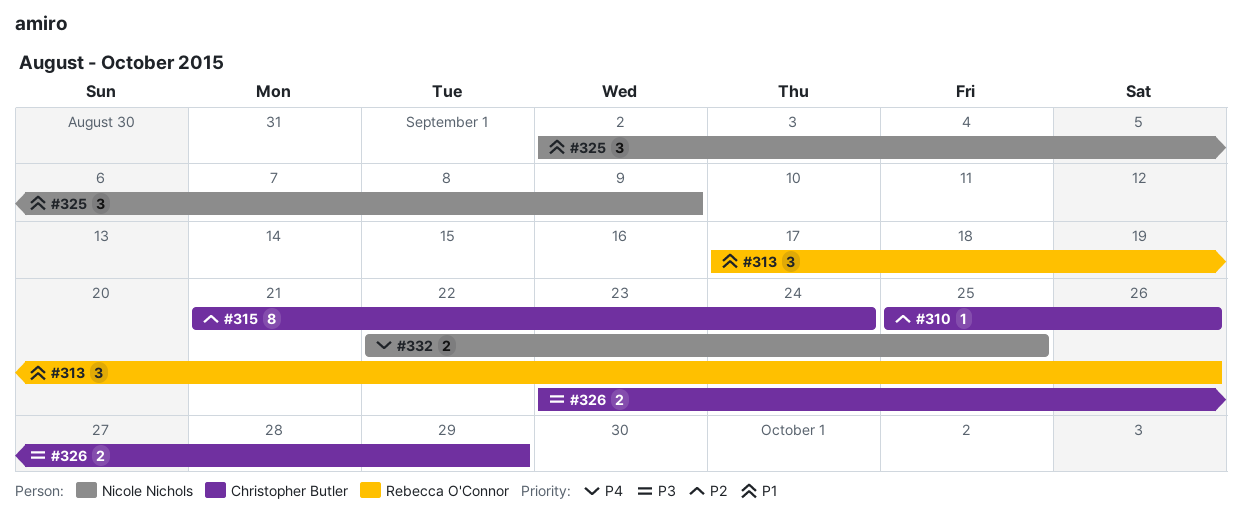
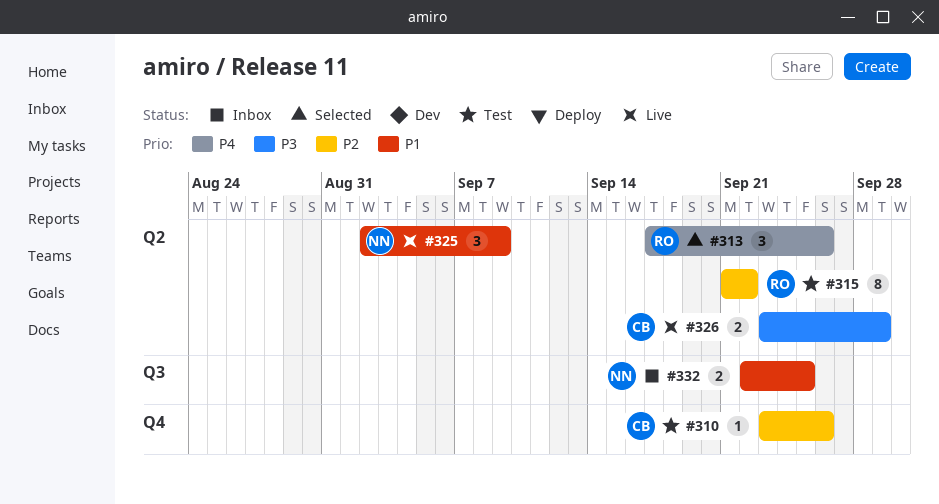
#310, start: Sep 25 -> Sep 23
#313, priority: P1 -> P4
#315, owner: Christopher Butler -> Rebecca O'Connor
#315, due: Sep 24 -> Sep 22
#332, priority: P4 -> P1

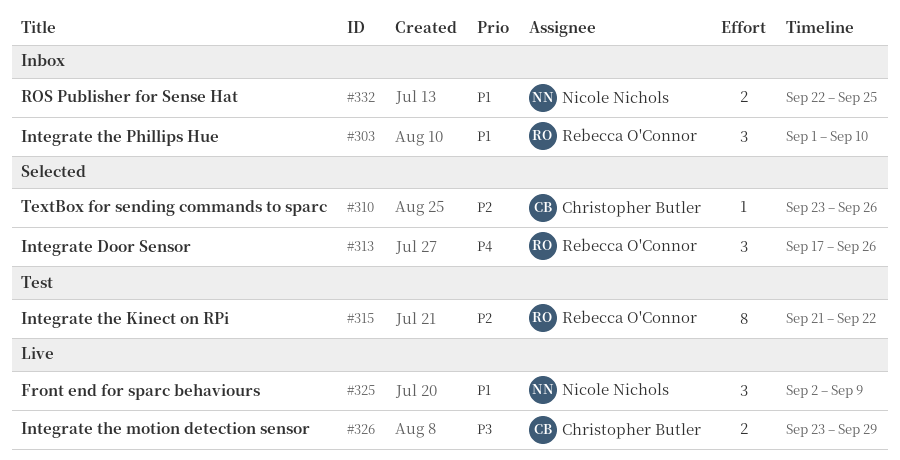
#303: none -> present
#310, status: Test -> Selected

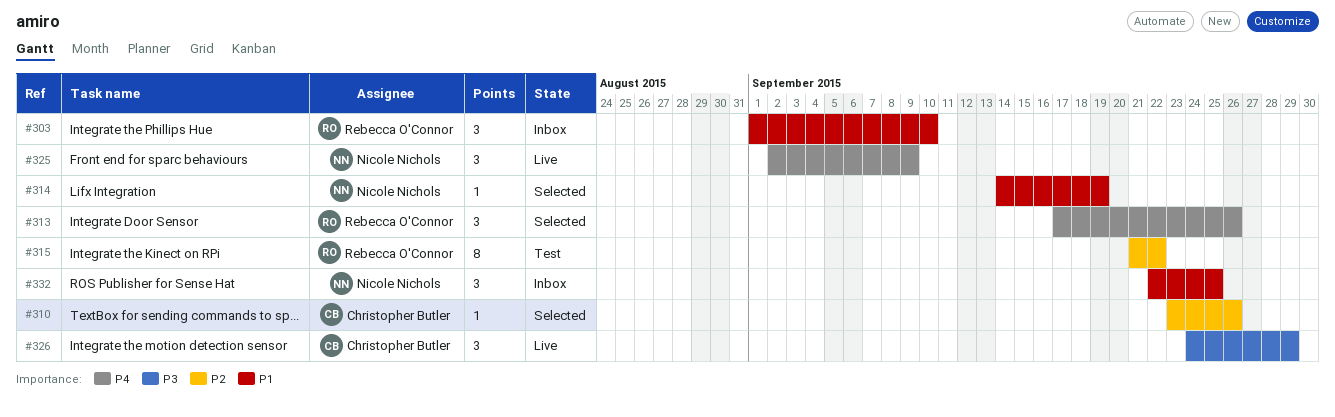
#314: none -> present
#325, priority: P1 -> P4
#326, estimate: 2 -> 3
#326, start: Sep 23 -> Sep 24
#332, estimate: 2 -> 3

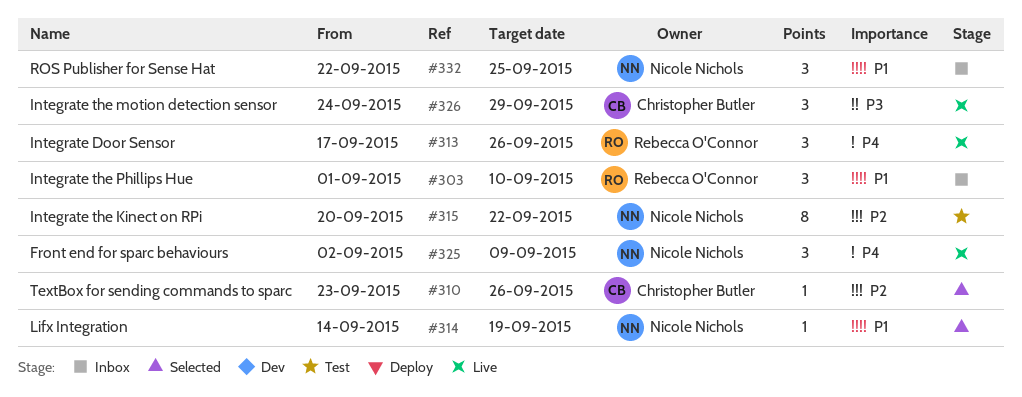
#313, status: Selected -> Live
#315, owner: Rebecca O'Connor -> Nicole Nichols
#315, start: Sep 21 -> Sep 20

